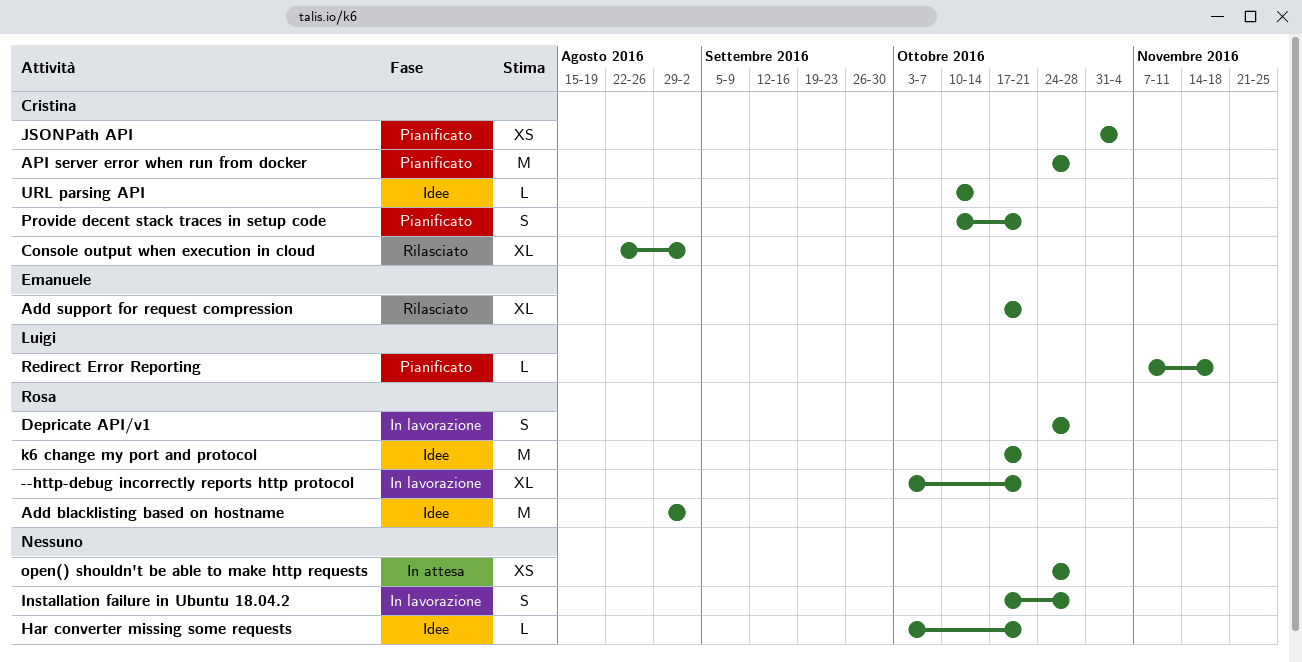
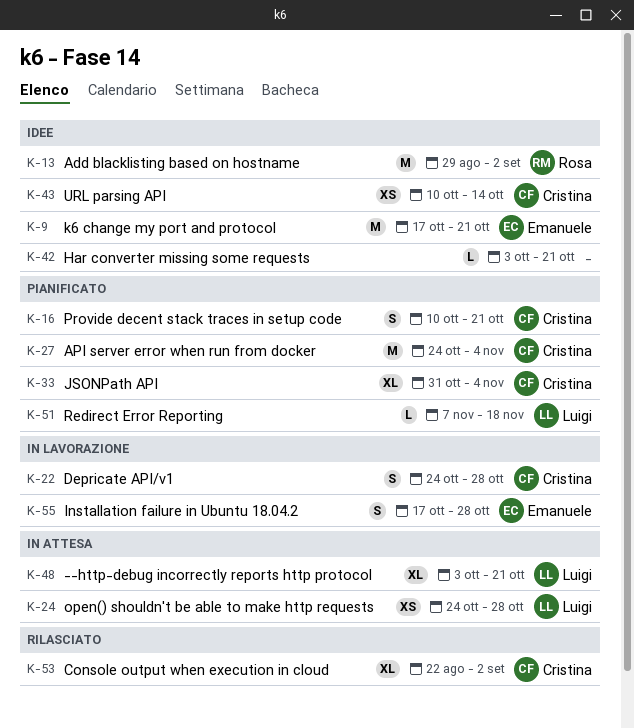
--http-debug incorrectly reports http protocol, status: In lavorazione -> In attesa
--http-debug incorrectly reports http protocol, owner: Rosa -> Luigi
Add support for request compression: present -> none
API server error when run from docker, due: Oct 28 -> Nov 4
Depricate API/v1, owner: Rosa -> Cristina
Installation failure in Ubuntu 18.04.2, owner: none -> Emanuele
JSONPath API, estimate: XS -> XL
k6 change my port and protocol, owner: Rosa -> Emanuele
open() shouldn't be able to make http requests, owner: none -> Luigi
URL parsing API, estimate: L -> XS

